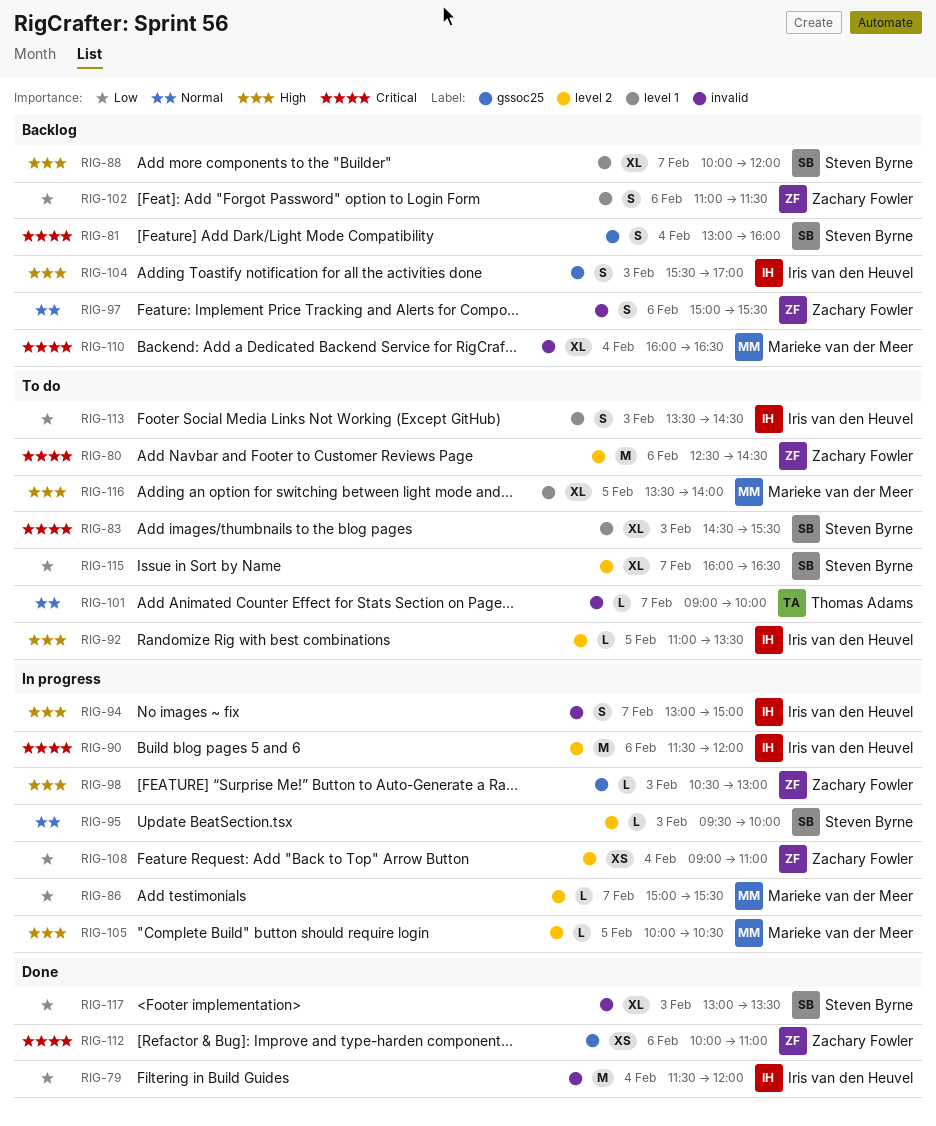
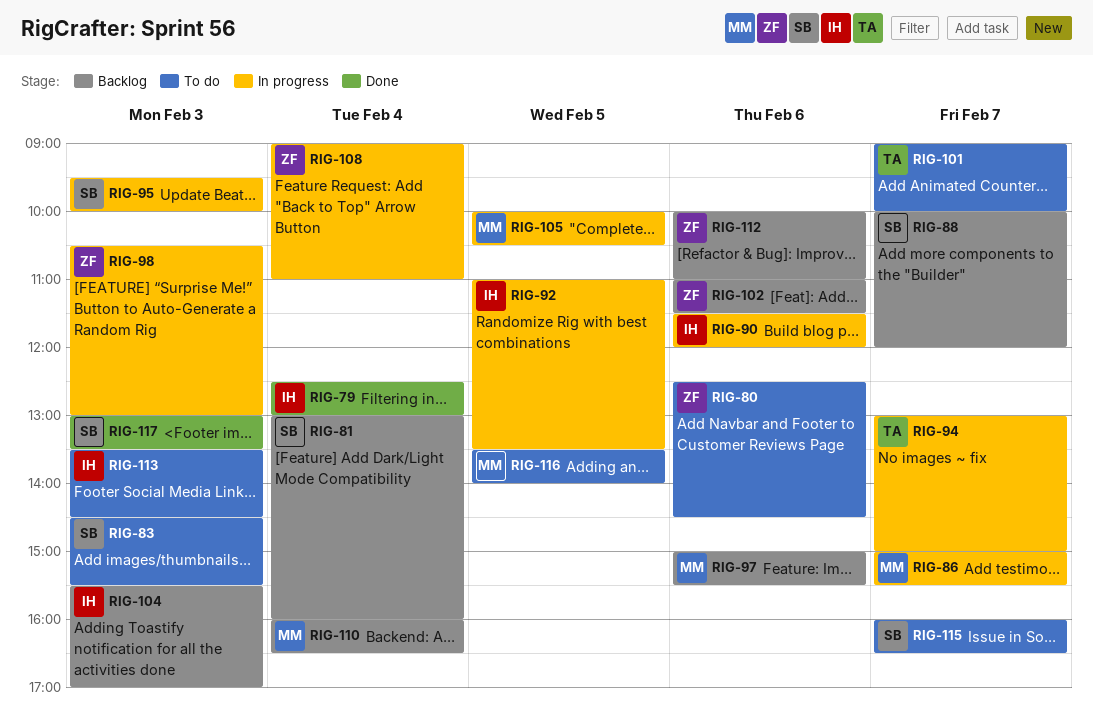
RIG-79, begins: 11:30 -> 12:30
RIG-79, ends: 12:00 -> 13:00
RIG-92, status: To do -> In progress
RIG-94, owner: Iris van den Heuvel -> Thomas Adams
RIG-97, owner: Zachary Fowler -> Marieke van der Meer
RIG-112, status: Done -> Backlog

